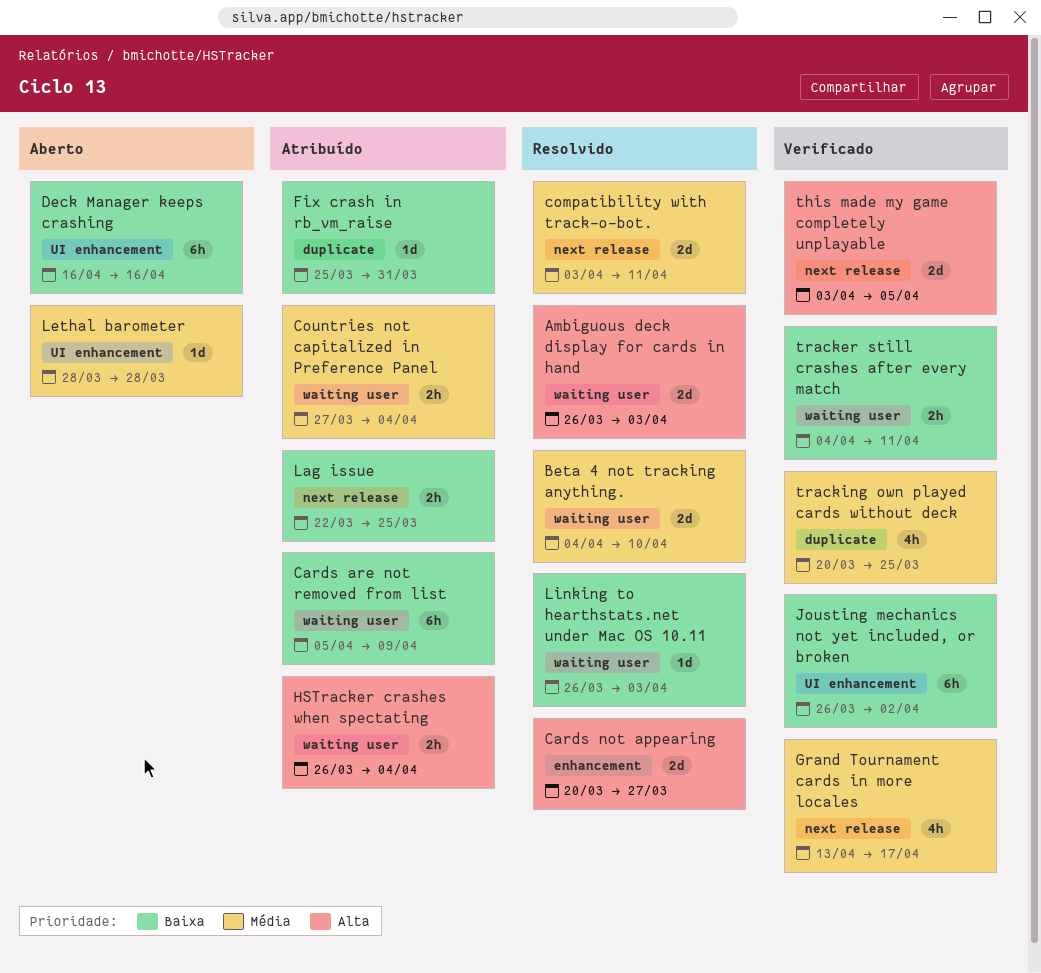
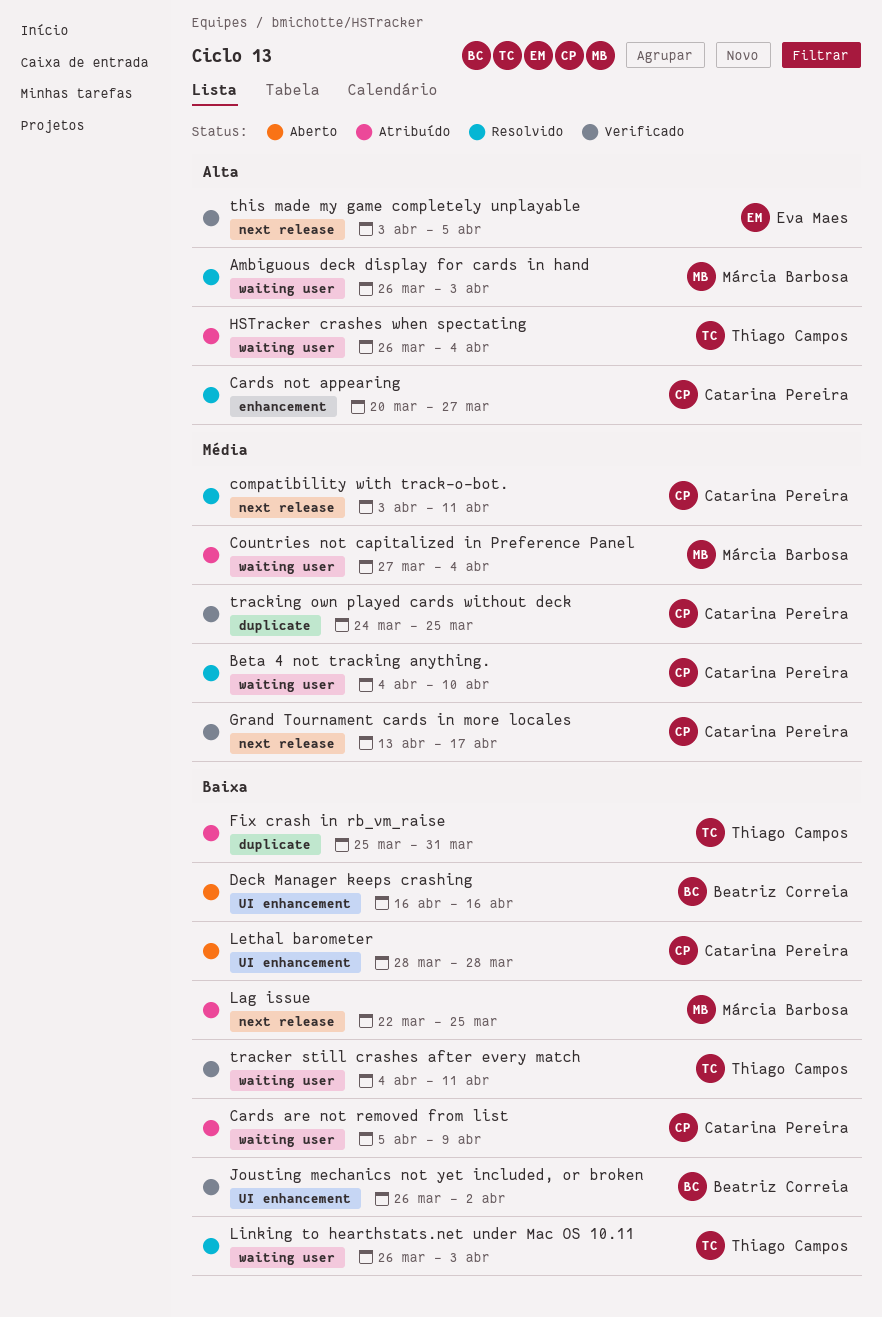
Lethal barometer, priority: Média -> Baixa
tracking own played cards without deck, start: Mar 20 -> Mar 24

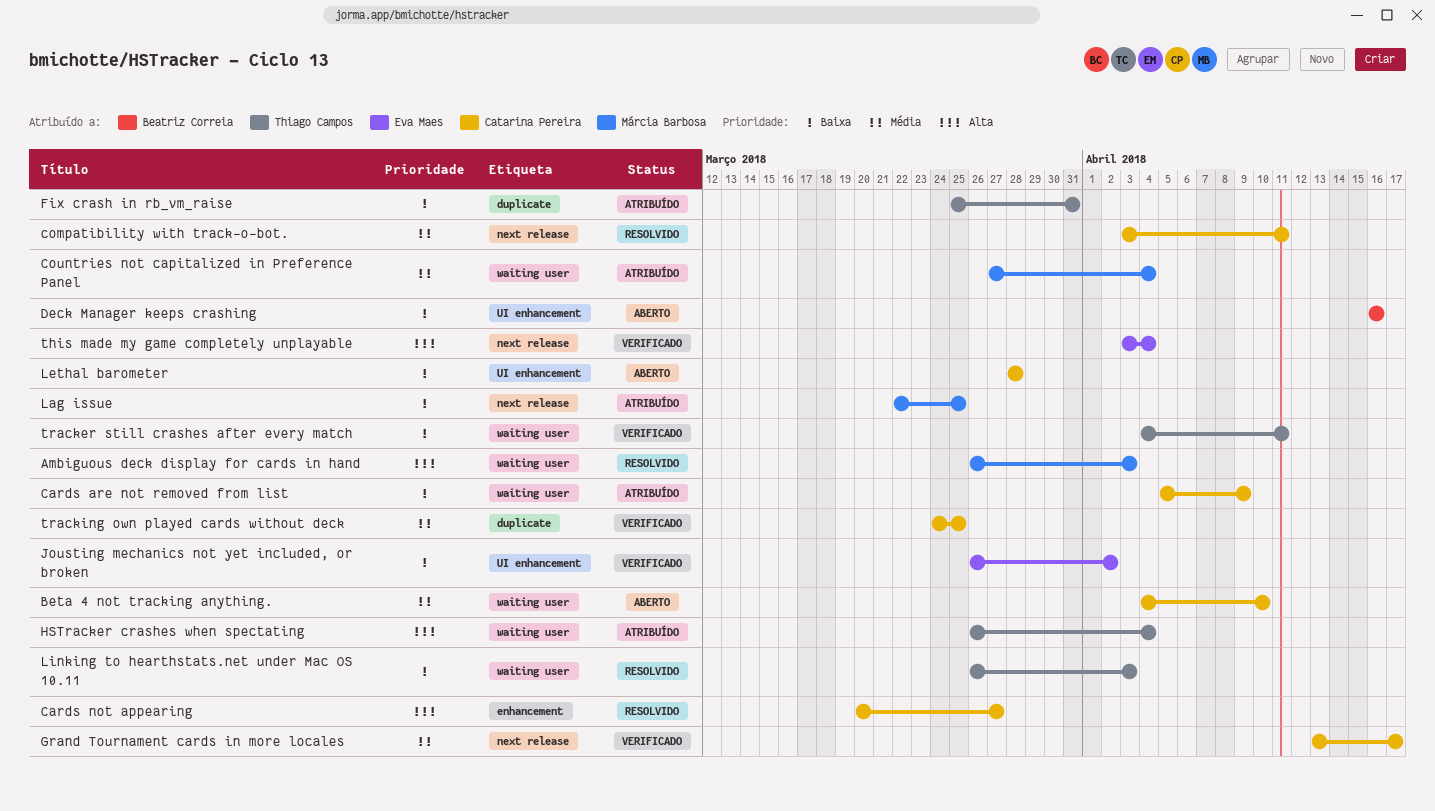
Beta 4 not tracking anything., status: Resolvido -> Aberto
Jousting mechanics not yet included, or broken, owner: Beatriz Correia -> Eva Maes
this made my game completely unplayable, due: Apr 5 -> Apr 4

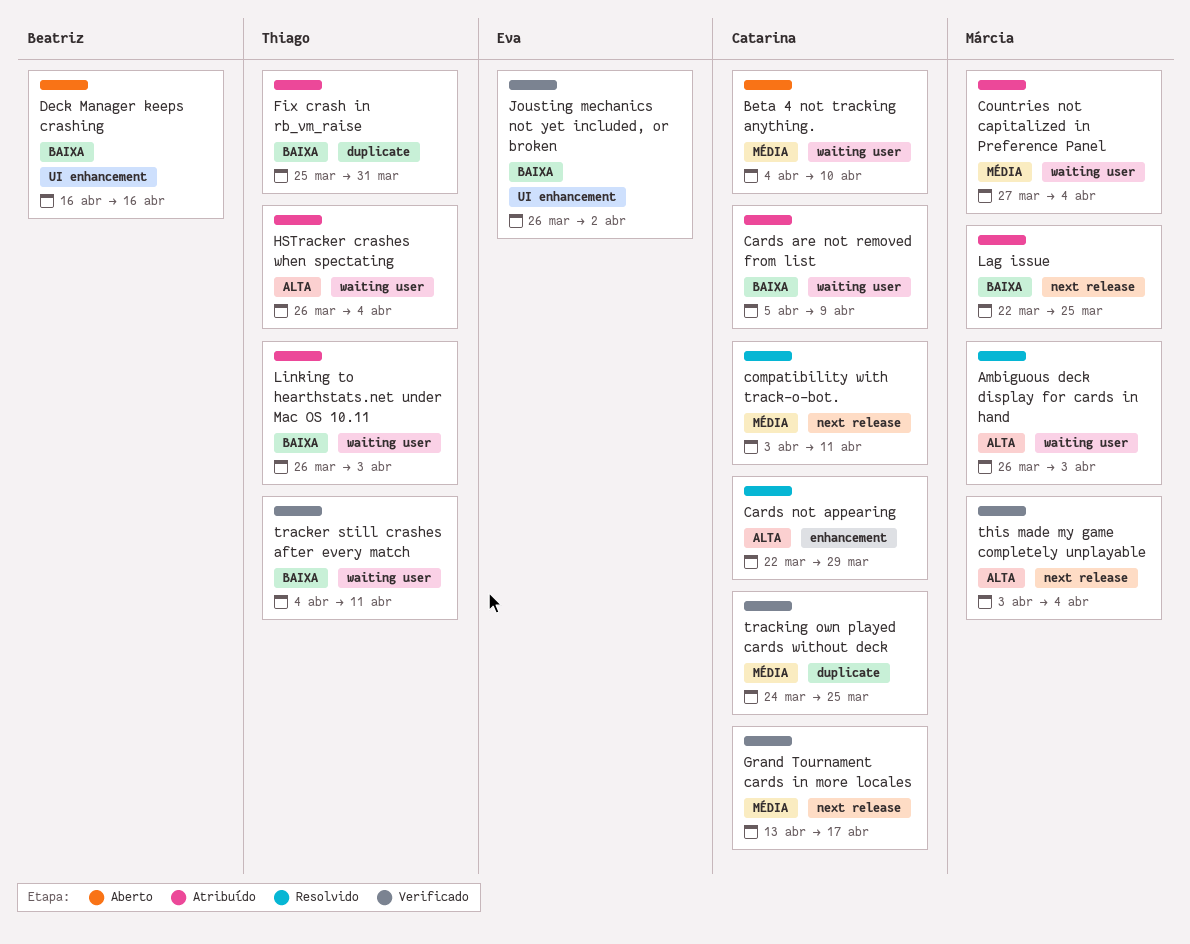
Cards not appearing, start: Mar 20 -> Mar 22
Cards not appearing, due: Mar 27 -> Mar 29
Lethal barometer: present -> none
Linking to hearthstats.net under Mac OS 10.11, status: Resolvido -> Atribuído
this made my game completely unplayable, owner: Eva Maes -> Márcia Barbosa

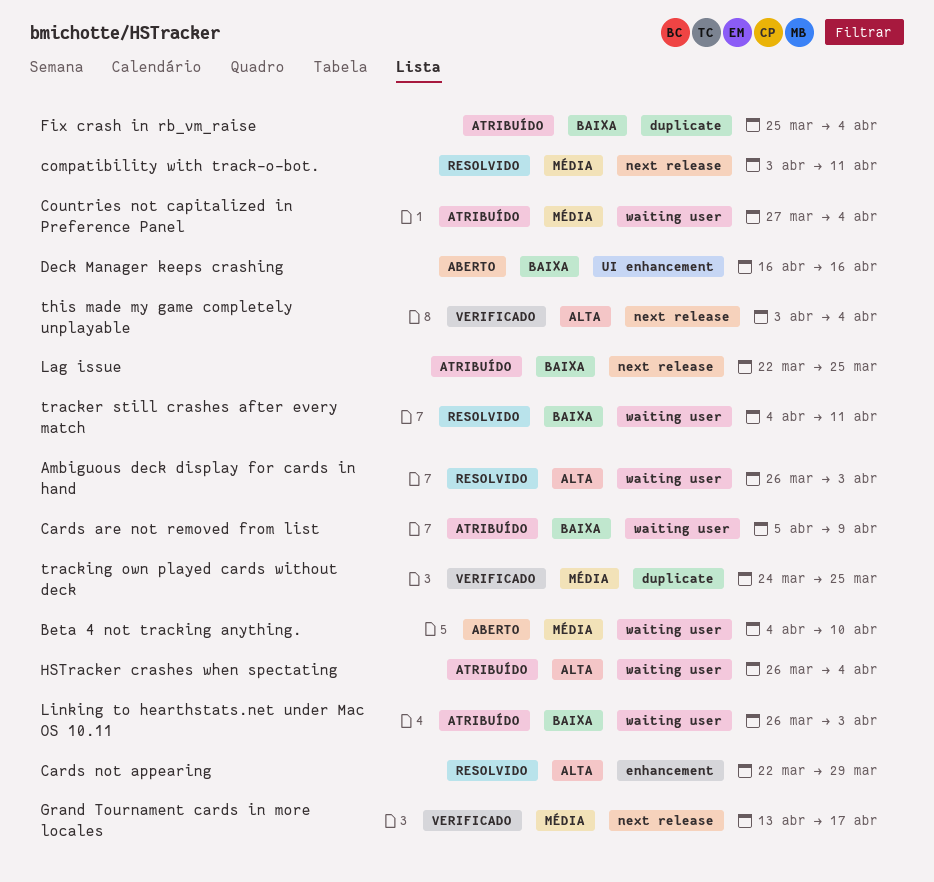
Fix crash in rb_vm_raise, due: Mar 31 -> Apr 4
Jousting mechanics not yet included, or broken: present -> none
tracker still crashes after every match, status: Verificado -> Resolvido

